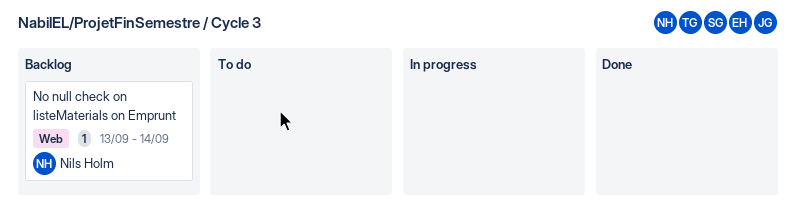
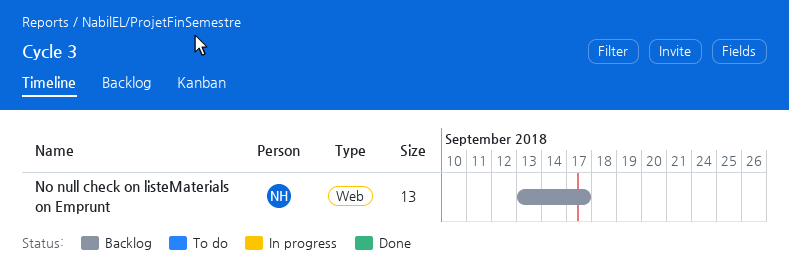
No null check on listeMaterials on Emprunt, estimate: 1 -> 13
No null check on listeMaterials on Emprunt, due: Sep 14 -> Sep 17

